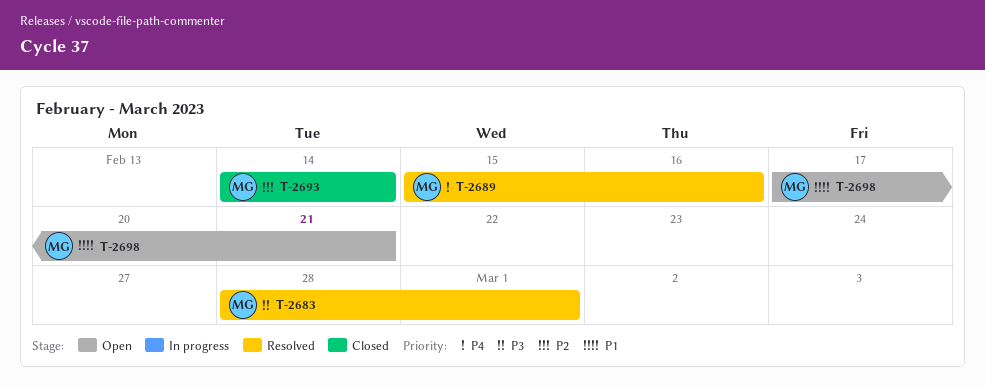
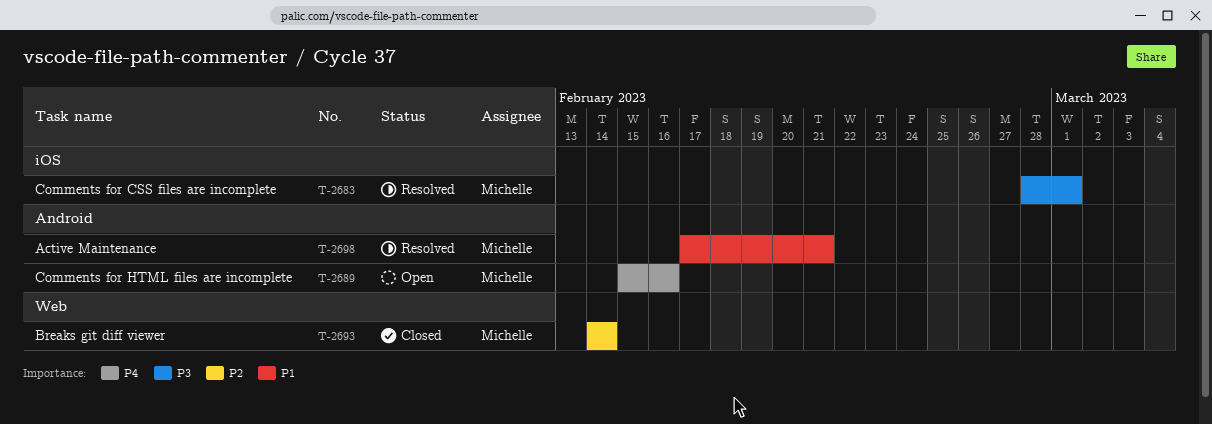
T-2689, status: Resolved -> Open
T-2698, status: Open -> Resolved

